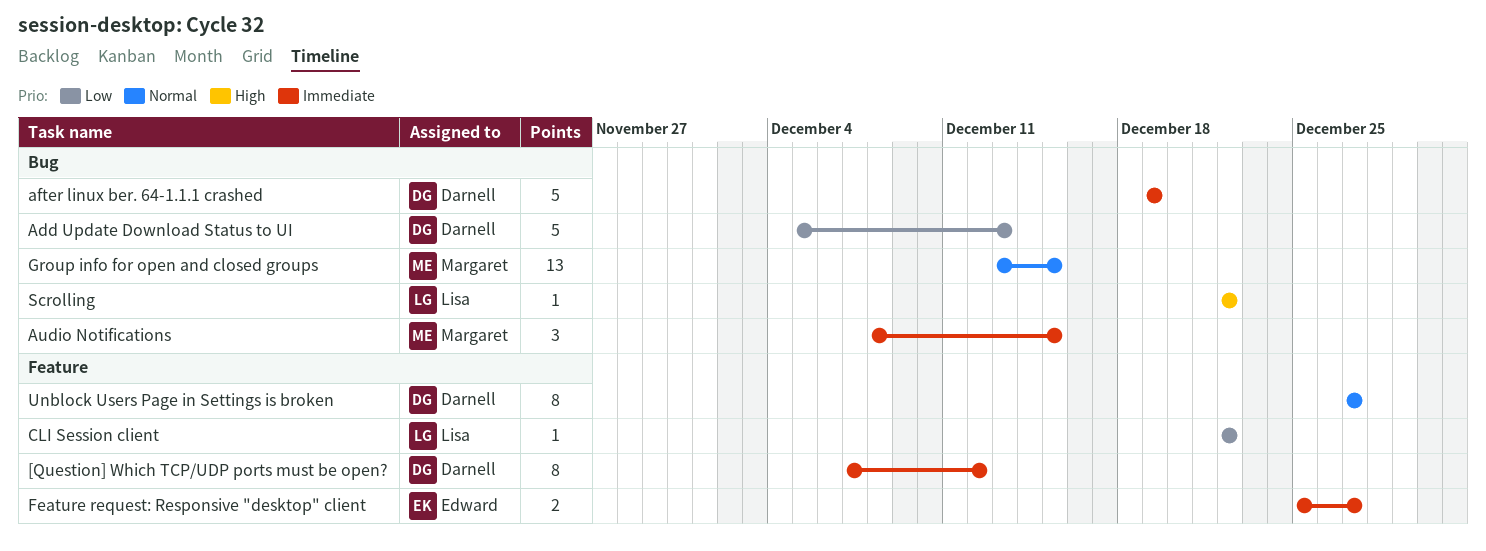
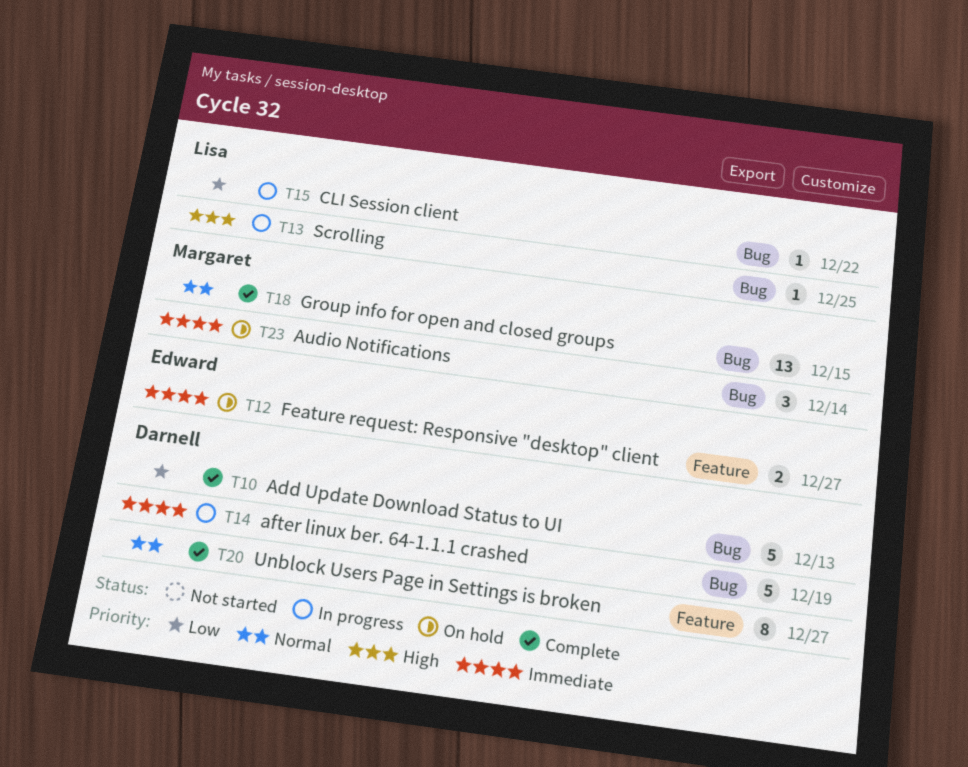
[Question] Which TCP/UDP ports must be open?: present -> none
Audio Notifications, due: Dec 15 -> Dec 14
CLI Session client, label: Feature -> Bug
Scrolling, due: Dec 22 -> Dec 25

